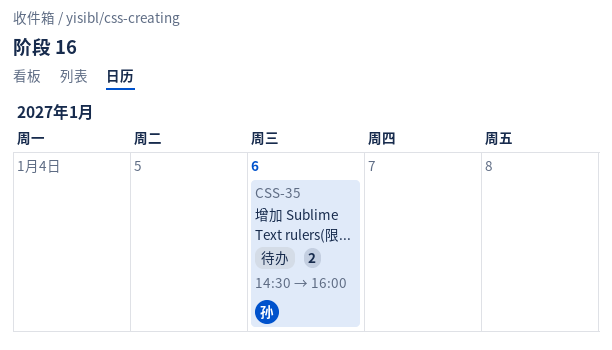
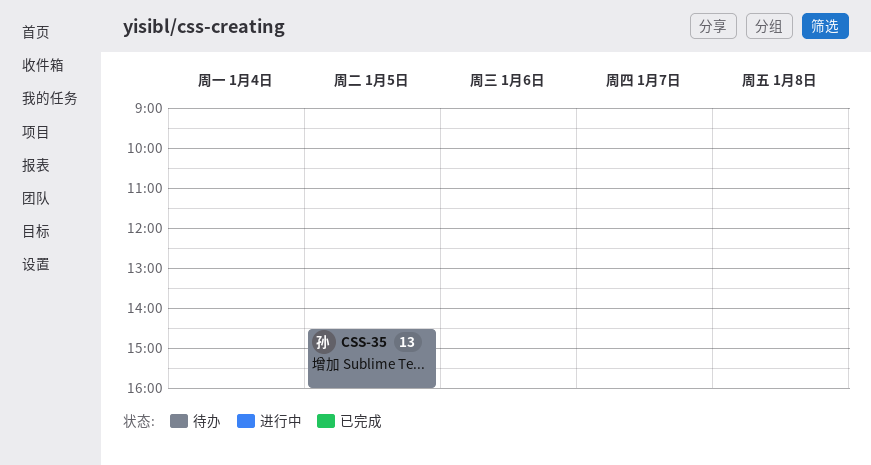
CSS-35, estimate: 2 -> 13
CSS-35, day: Jan 6 -> Jan 5

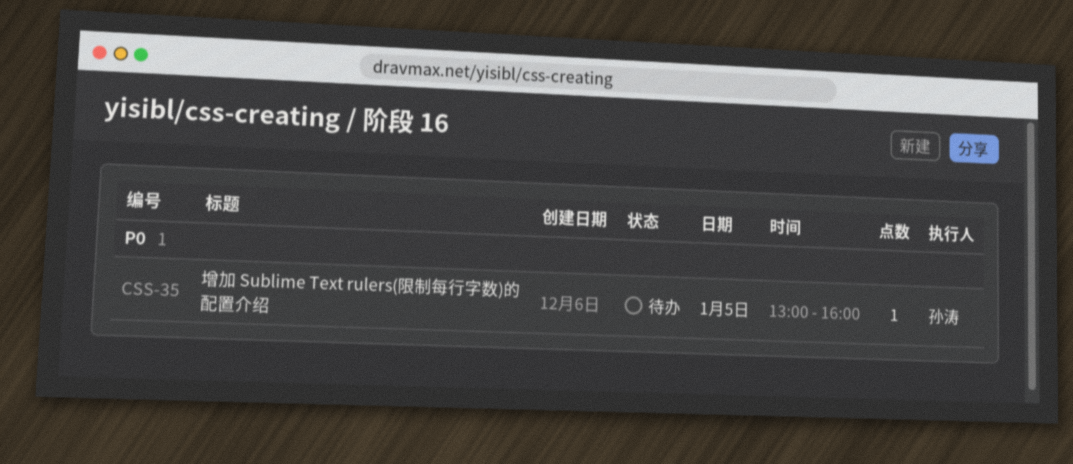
CSS-35, estimate: 13 -> 1
CSS-35, begins: 14:30 -> 13:00

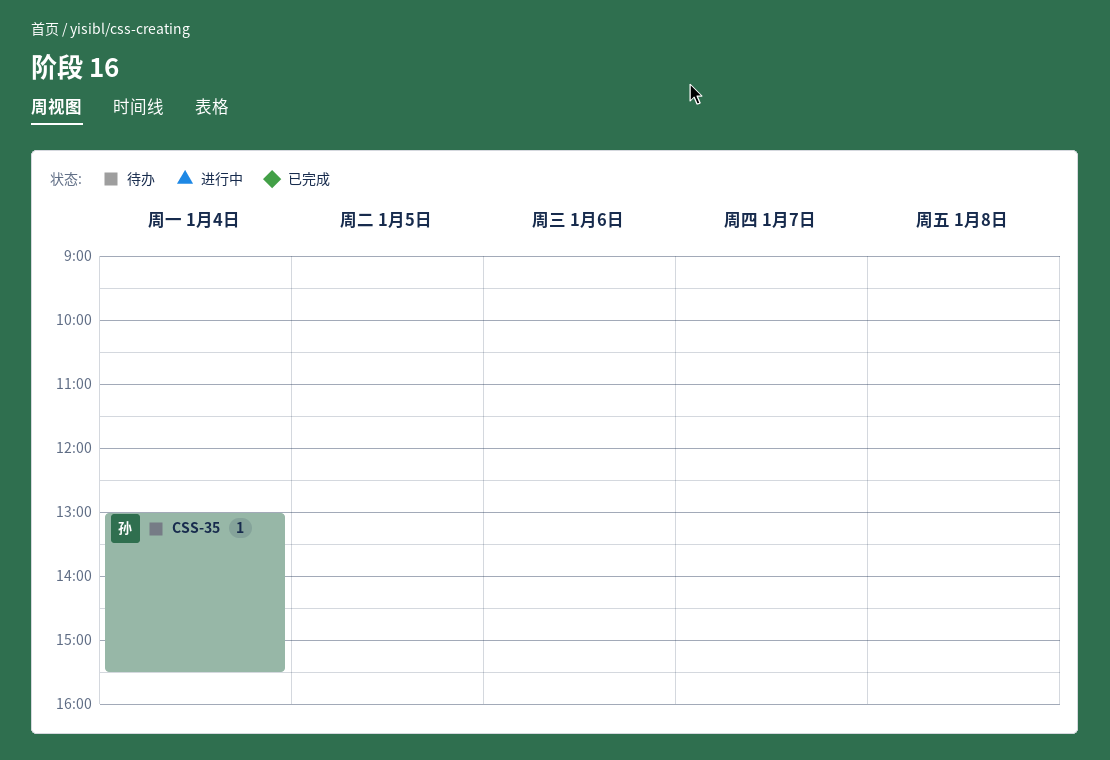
CSS-35, day: Jan 5 -> Jan 4
CSS-35, ends: 16:00 -> 15:30

